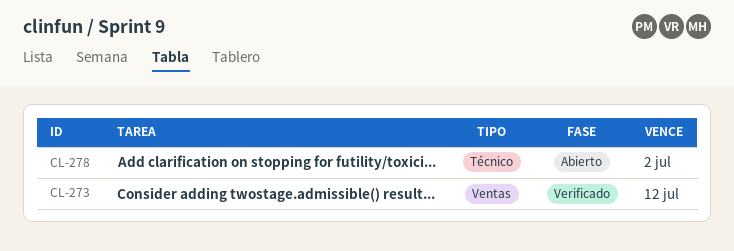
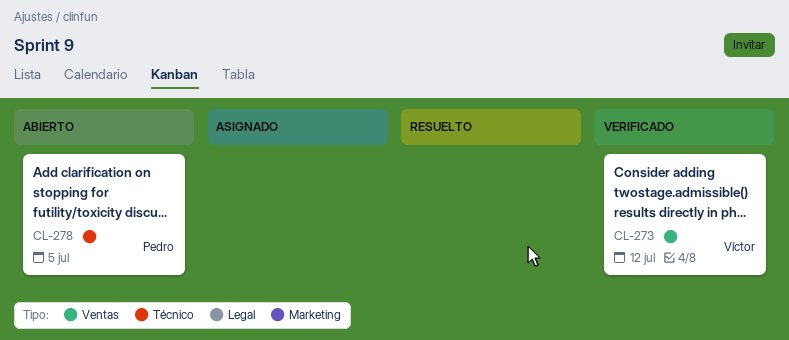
CL-278, due: Jul 2 -> Jul 5

